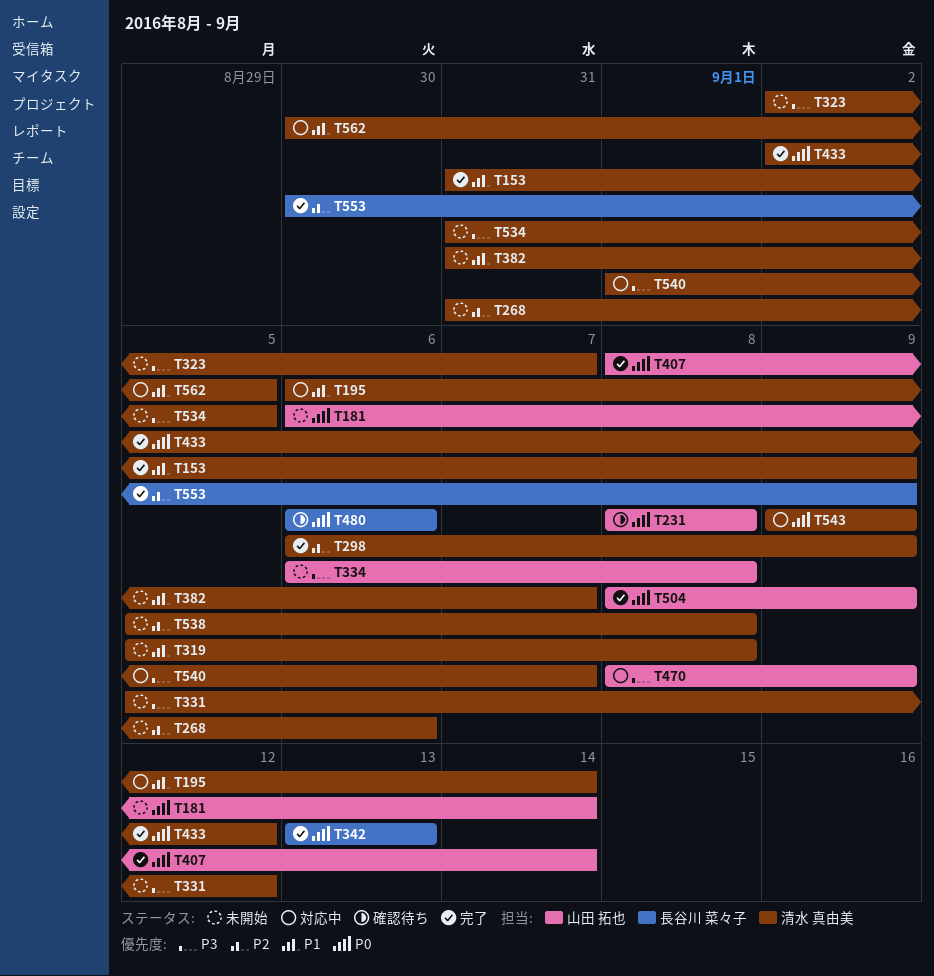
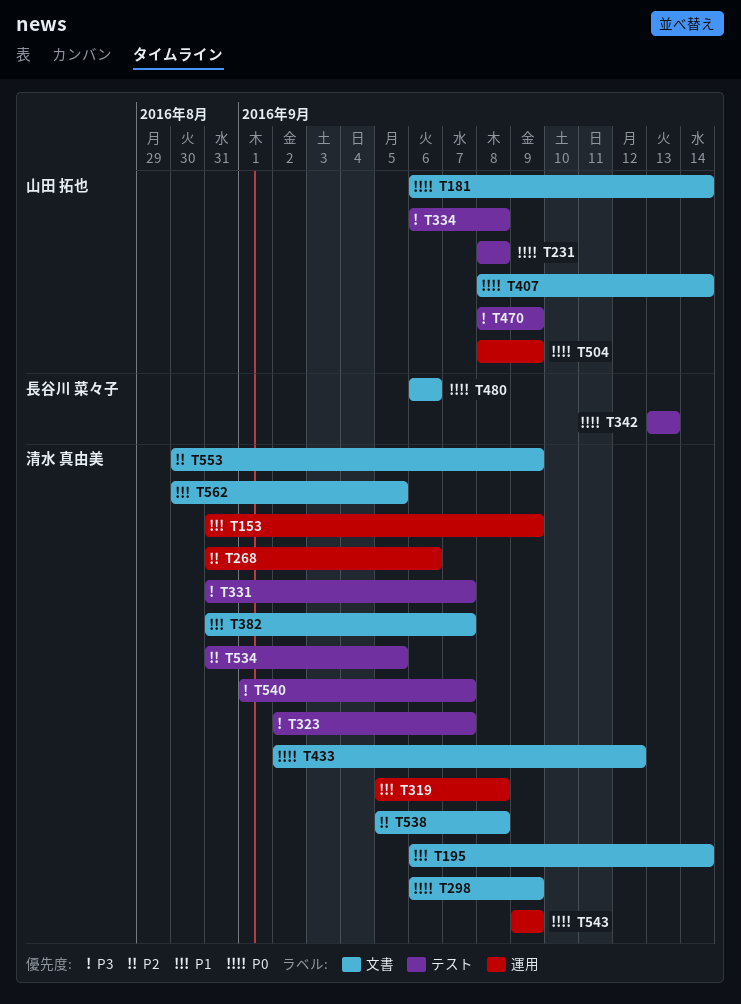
T298, priority: P2 -> P0
T331, start: Sep 5 -> Aug 31
T331, due: Sep 12 -> Sep 7
T534, priority: P3 -> P2
T553, owner: 長谷川 菜々子 -> 清水 真由美

